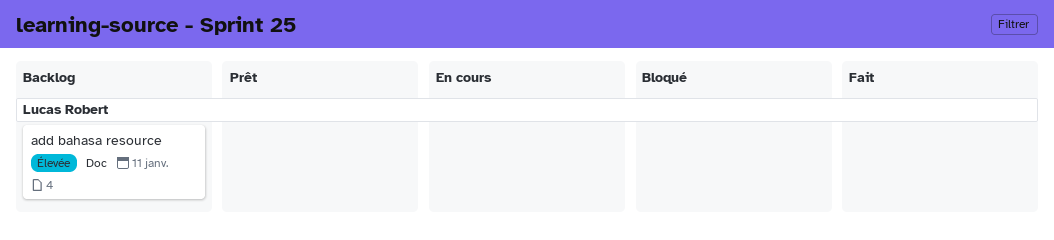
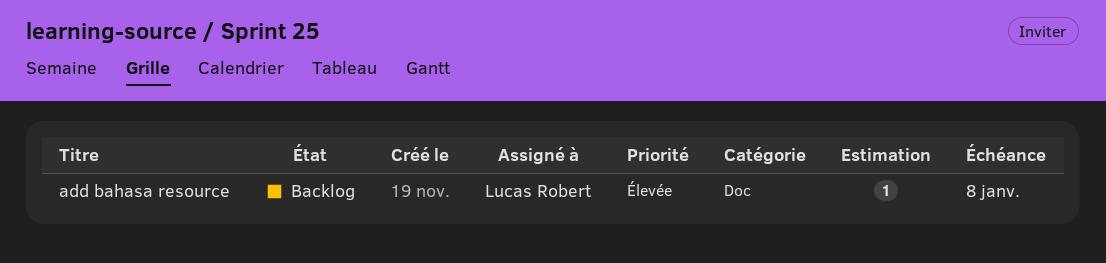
add bahasa resource, due: Jan 11 -> Jan 8

